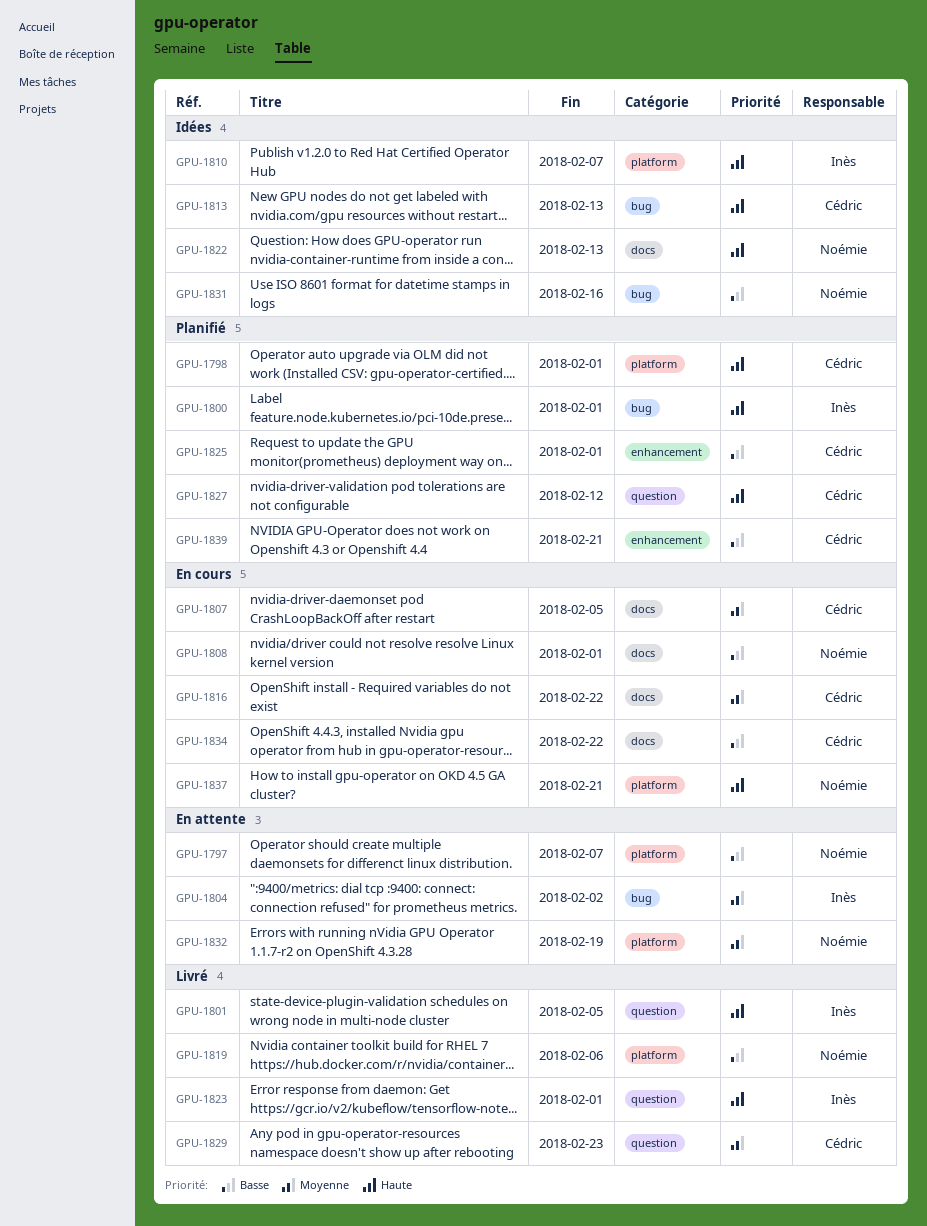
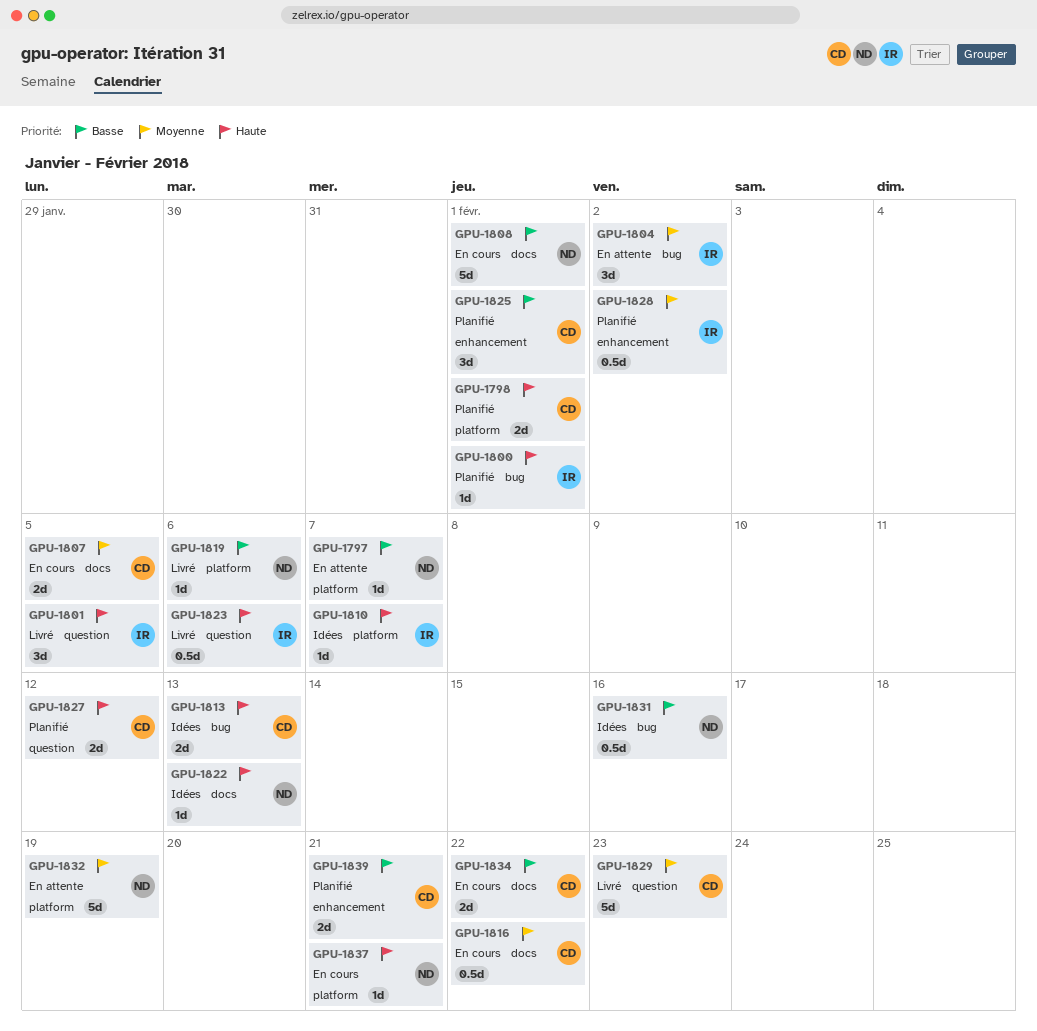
GPU-1823, due: Feb 1 -> Feb 6
GPU-1828: none -> present

